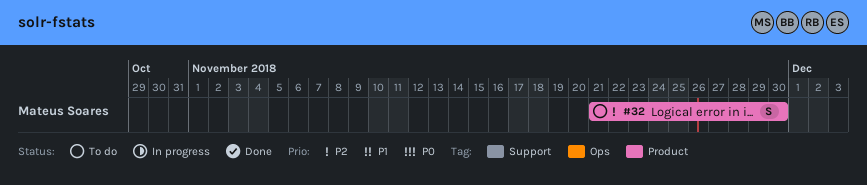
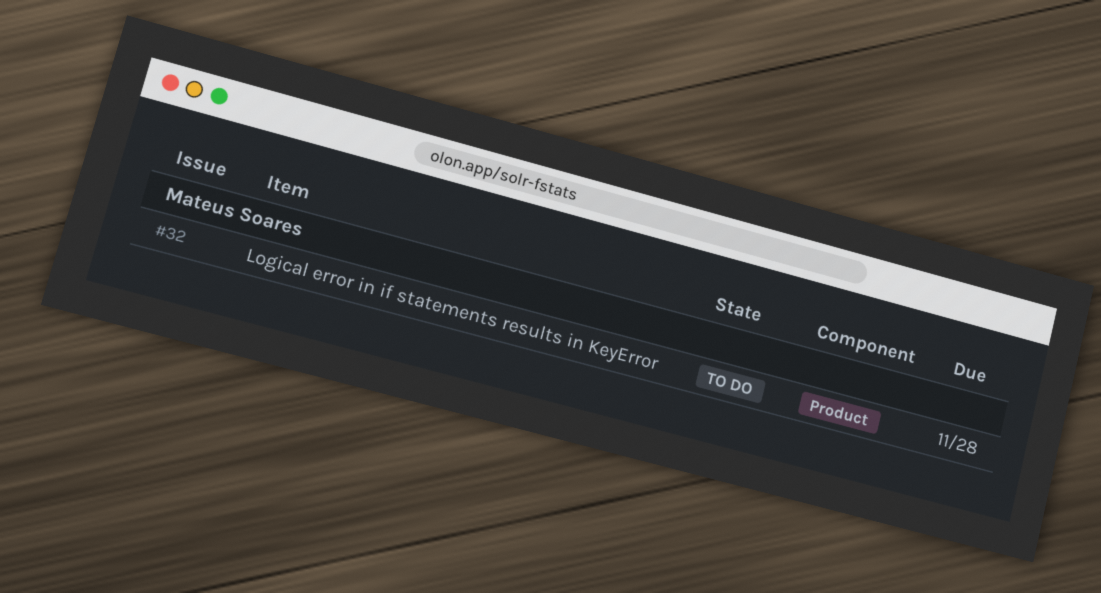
#32, due: Nov 30 -> Nov 28

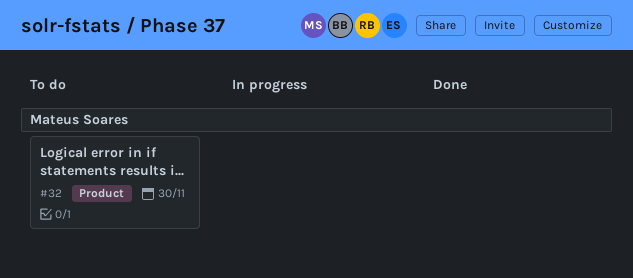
#32, due: Nov 28 -> Nov 30

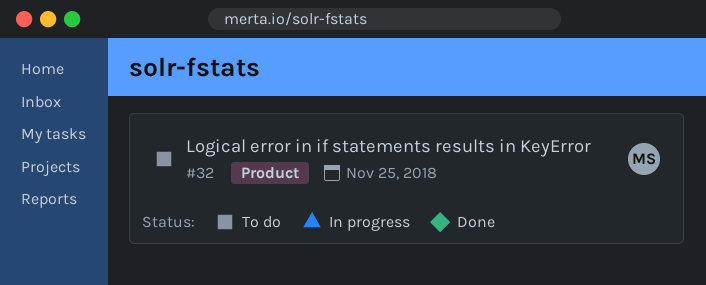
#32, due: Nov 30 -> Nov 25

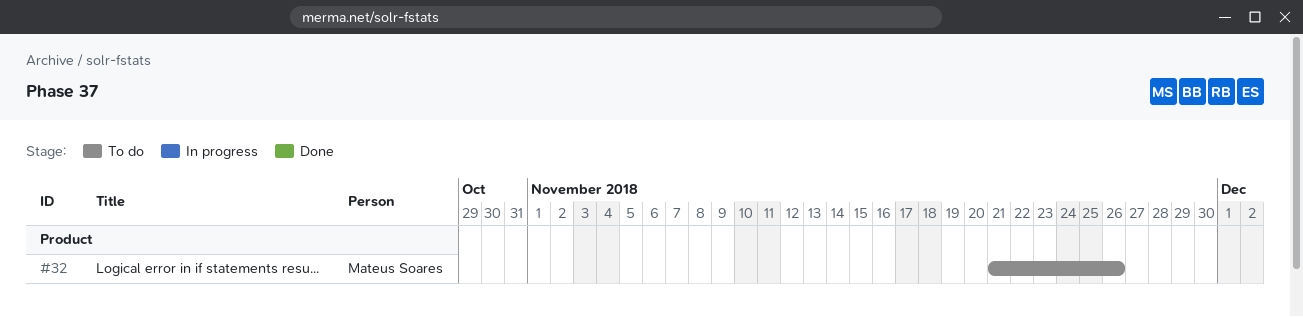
#32, due: Nov 25 -> Nov 26

